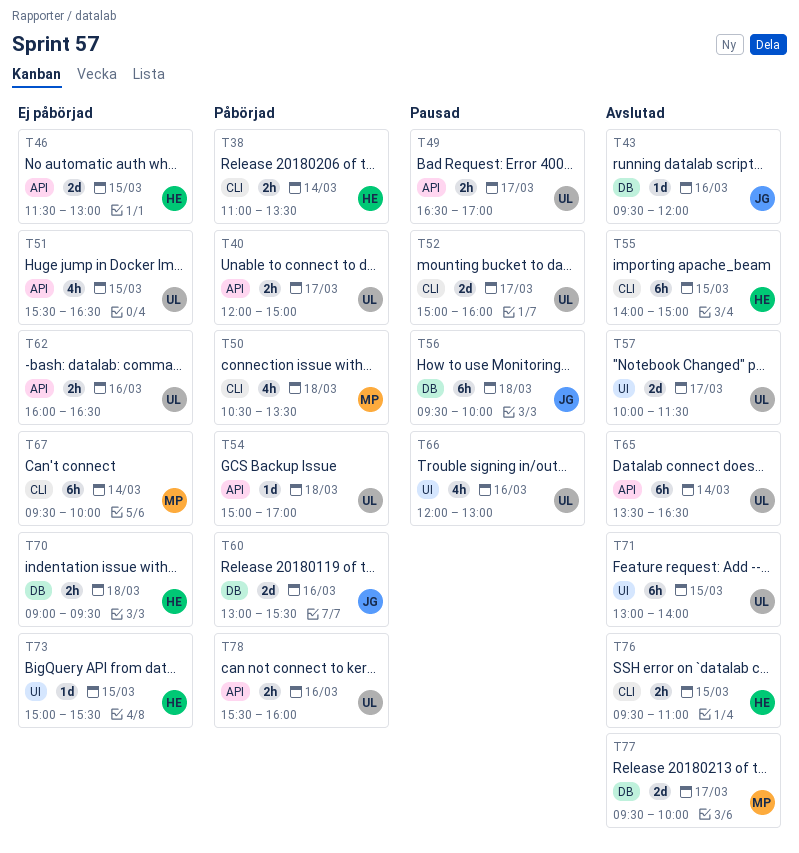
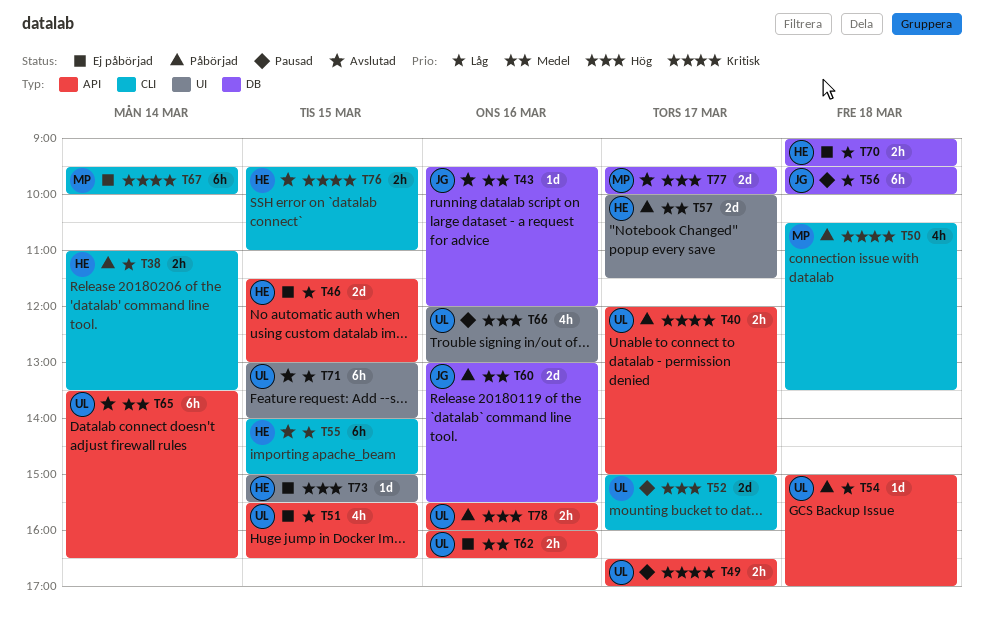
T57, status: Avslutad -> Påbörjad
T57, owner: UL -> HE

